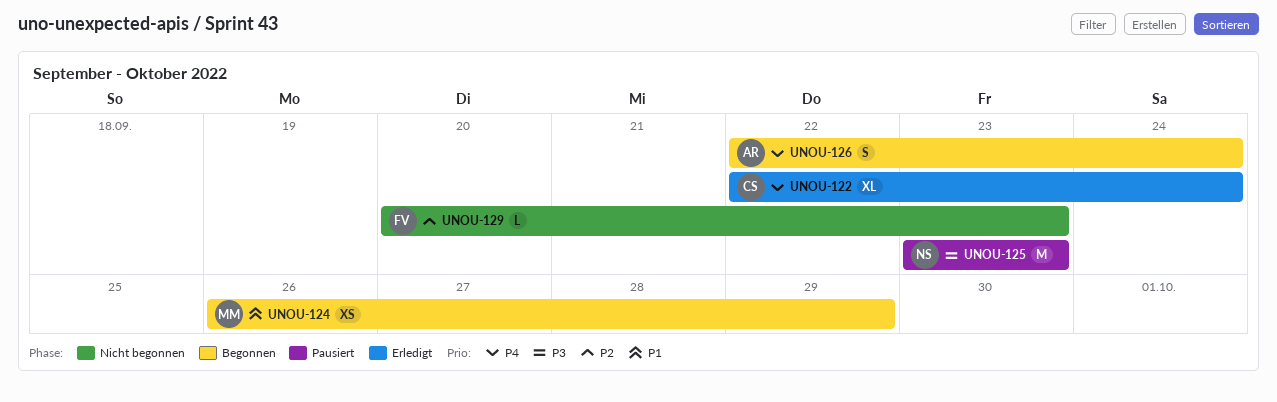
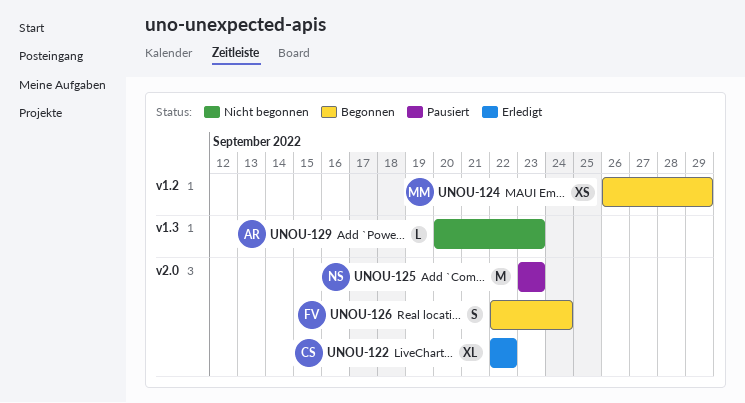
UNOU-122, due: Sep 24 -> Sep 22
UNOU-126, owner: AR -> FV
UNOU-129, owner: FV -> AR

